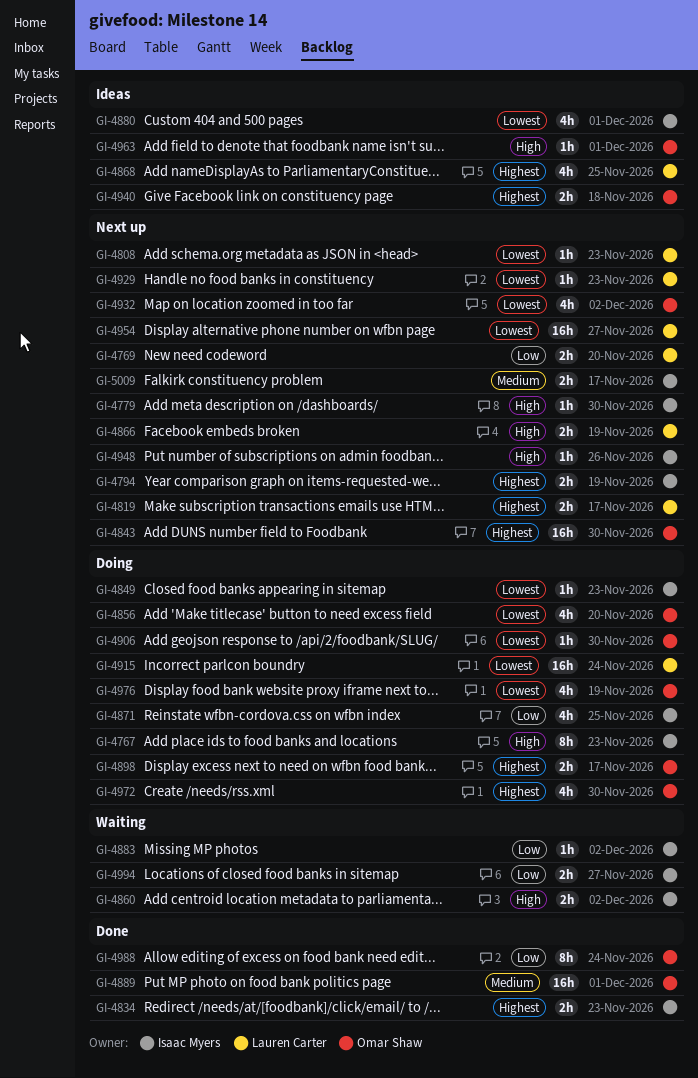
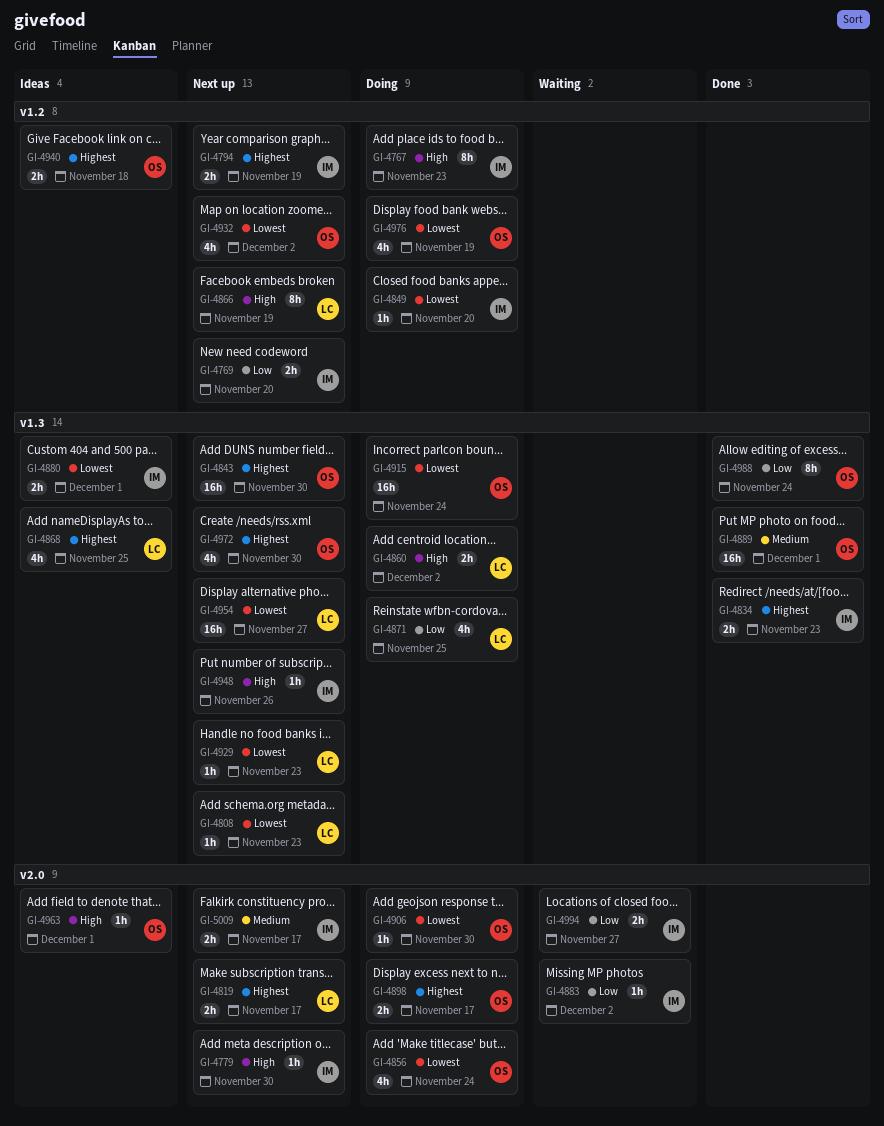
GI-4769, owner: Lauren Carter -> Isaac Myers
GI-4849, due: Nov 23 -> Nov 20
GI-4856, due: Nov 20 -> Nov 24
GI-4860, status: Waiting -> Doing
GI-4860, owner: Isaac Myers -> Lauren Carter
GI-4866, estimate: 2h -> 8h
GI-4871, owner: Isaac Myers -> Lauren Carter
GI-4880, estimate: 4h -> 2h
GI-4915, owner: Lauren Carter -> Omar Shaw
GI-4972, status: Doing -> Next up

